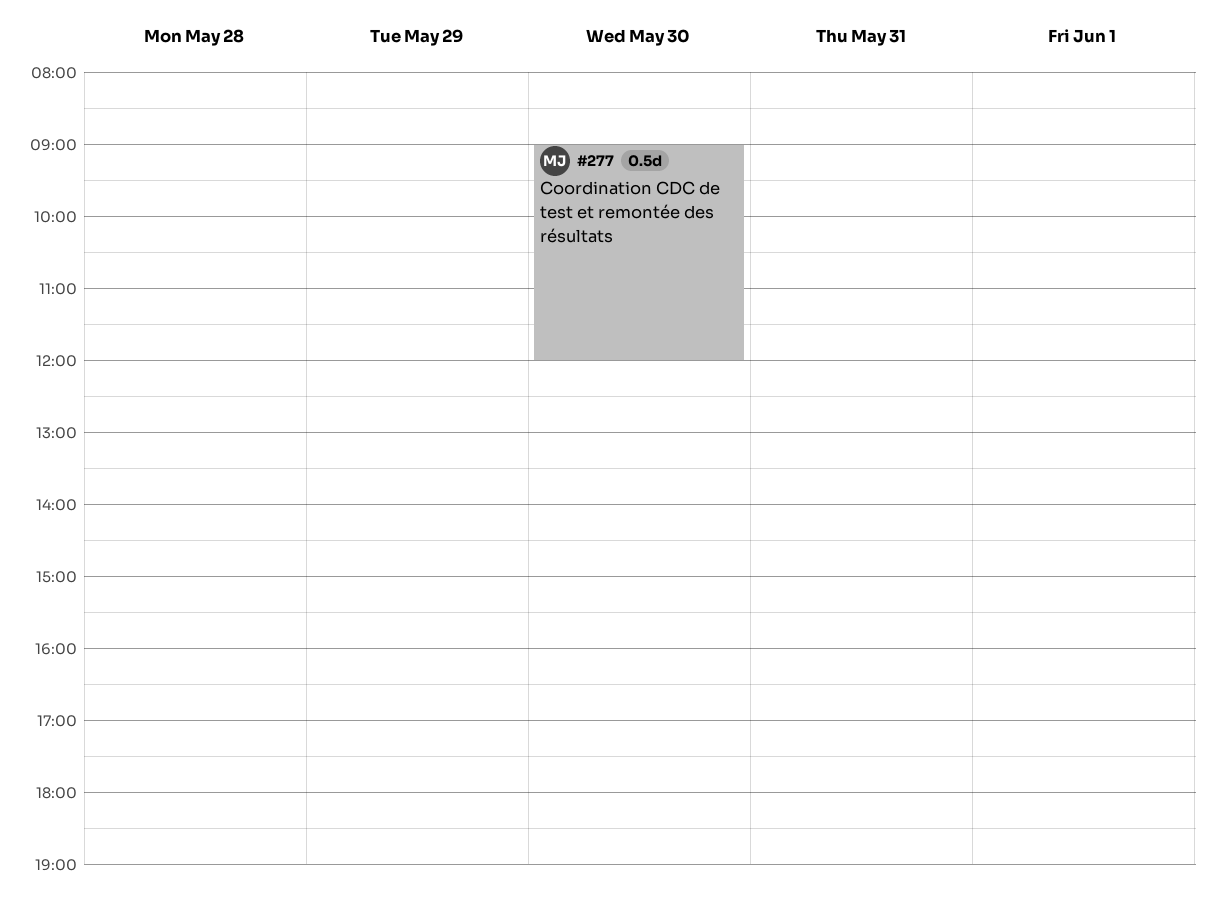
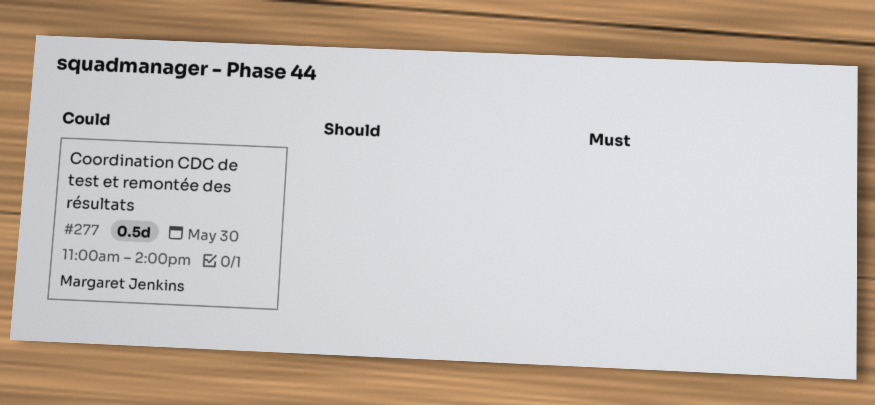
#277, begins: 09:00 -> 11:00
#277, ends: 12:00 -> 14:00

